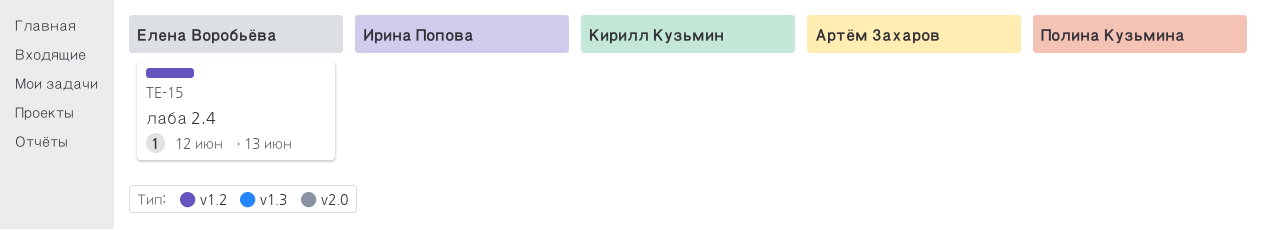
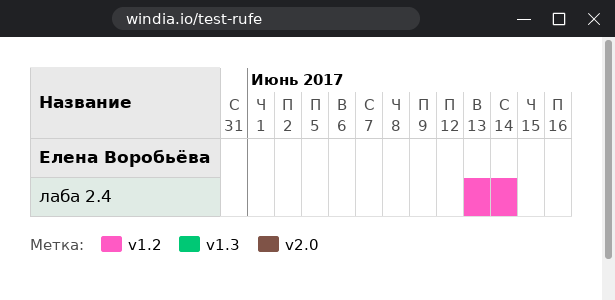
лаба 2.4, start: Jun 12 -> Jun 13
лаба 2.4, due: Jun 13 -> Jun 14

